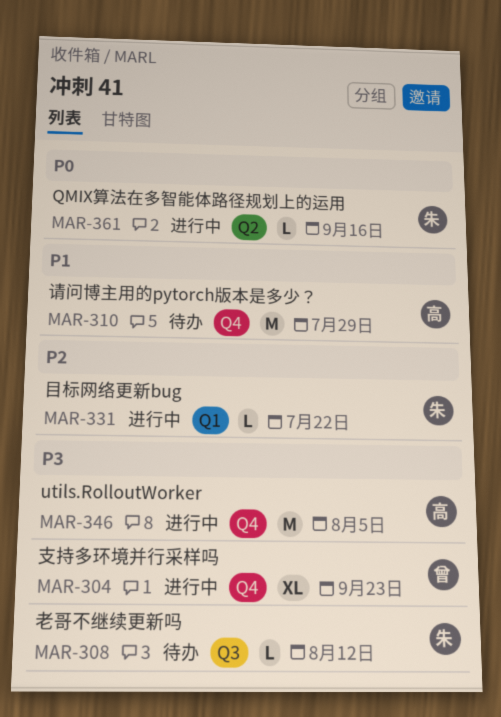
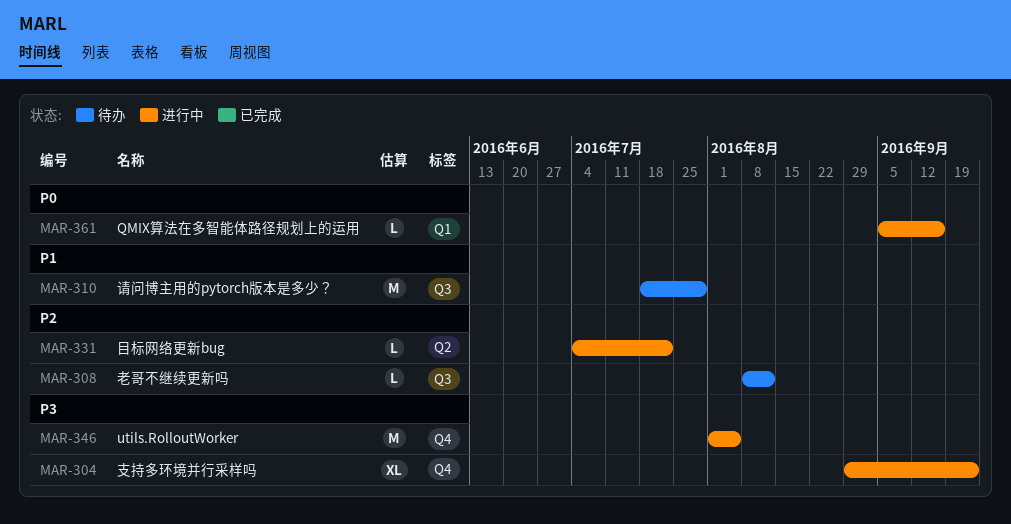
MAR-308, priority: P3 -> P2
MAR-310, label: Q4 -> Q3
MAR-331, label: Q1 -> Q2
MAR-361, label: Q2 -> Q1

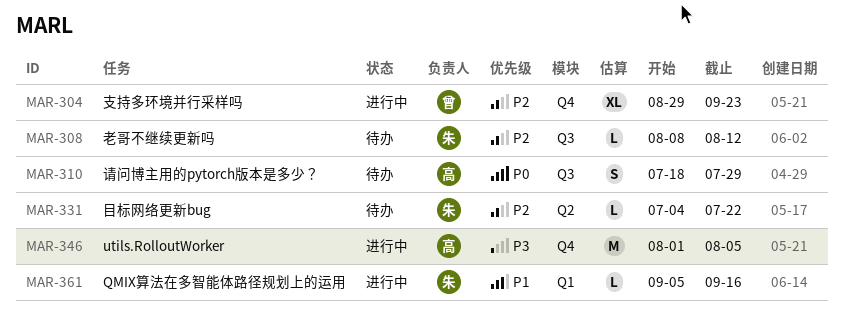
MAR-304, priority: P3 -> P2
MAR-310, priority: P1 -> P0
MAR-310, estimate: M -> S
MAR-331, status: 进行中 -> 待办
MAR-361, priority: P0 -> P1

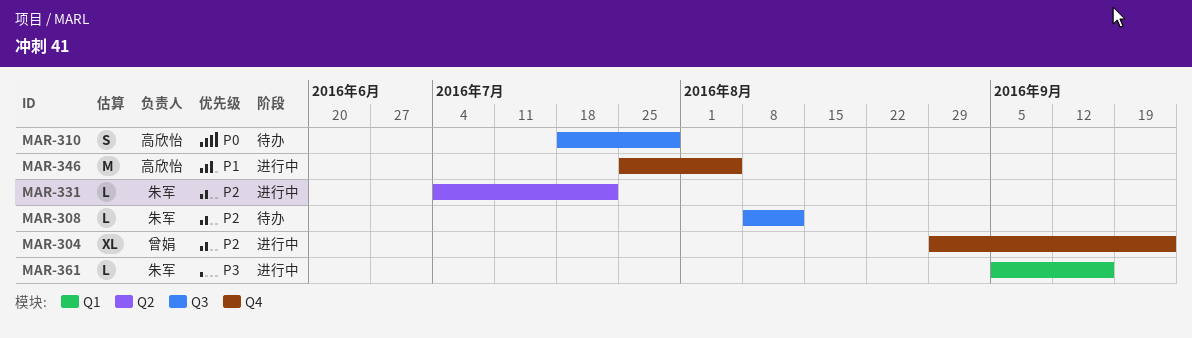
MAR-331, status: 待办 -> 进行中
MAR-346, priority: P3 -> P1
MAR-346, start: Aug 1 -> Jul 25
MAR-361, priority: P1 -> P3

